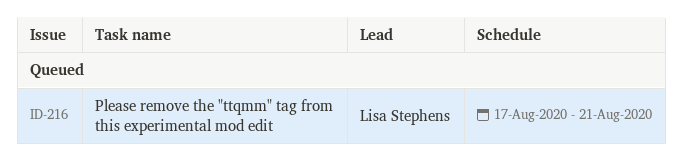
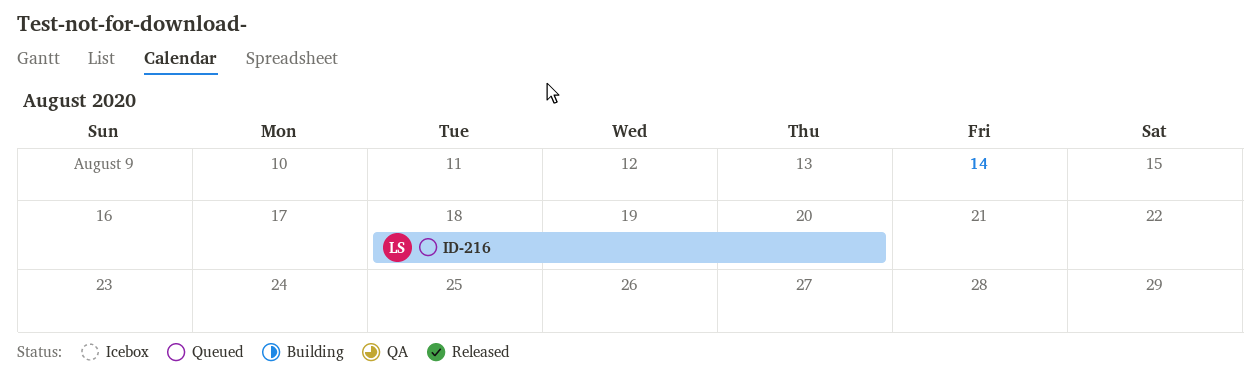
ID-216, start: Aug 17 -> Aug 18
ID-216, due: Aug 21 -> Aug 20

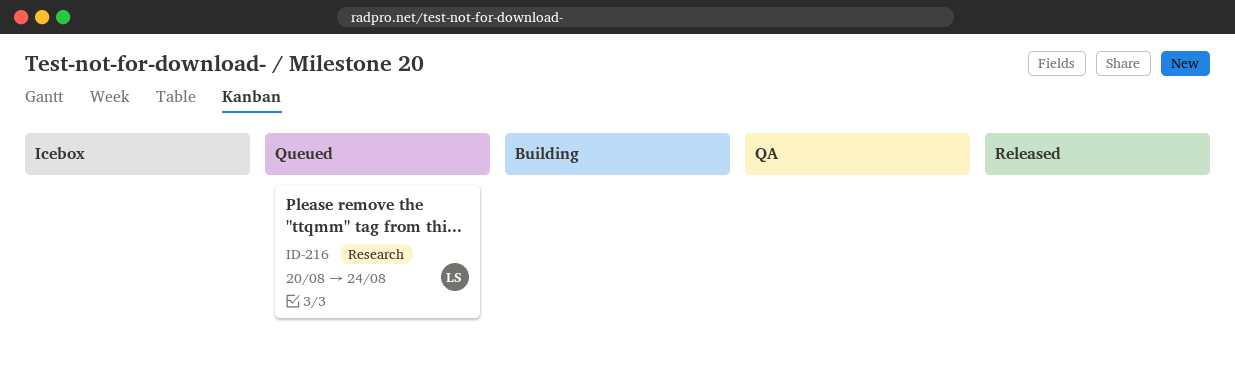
ID-216, start: Aug 18 -> Aug 20
ID-216, due: Aug 20 -> Aug 24

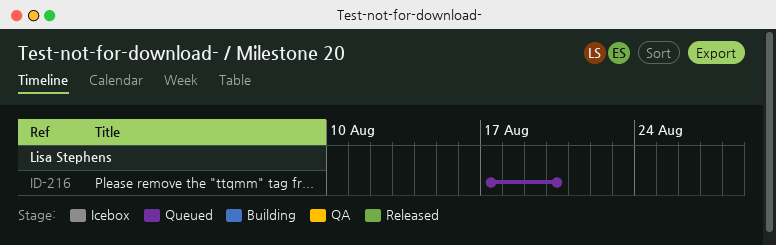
ID-216, start: Aug 20 -> Aug 17
ID-216, due: Aug 24 -> Aug 20

